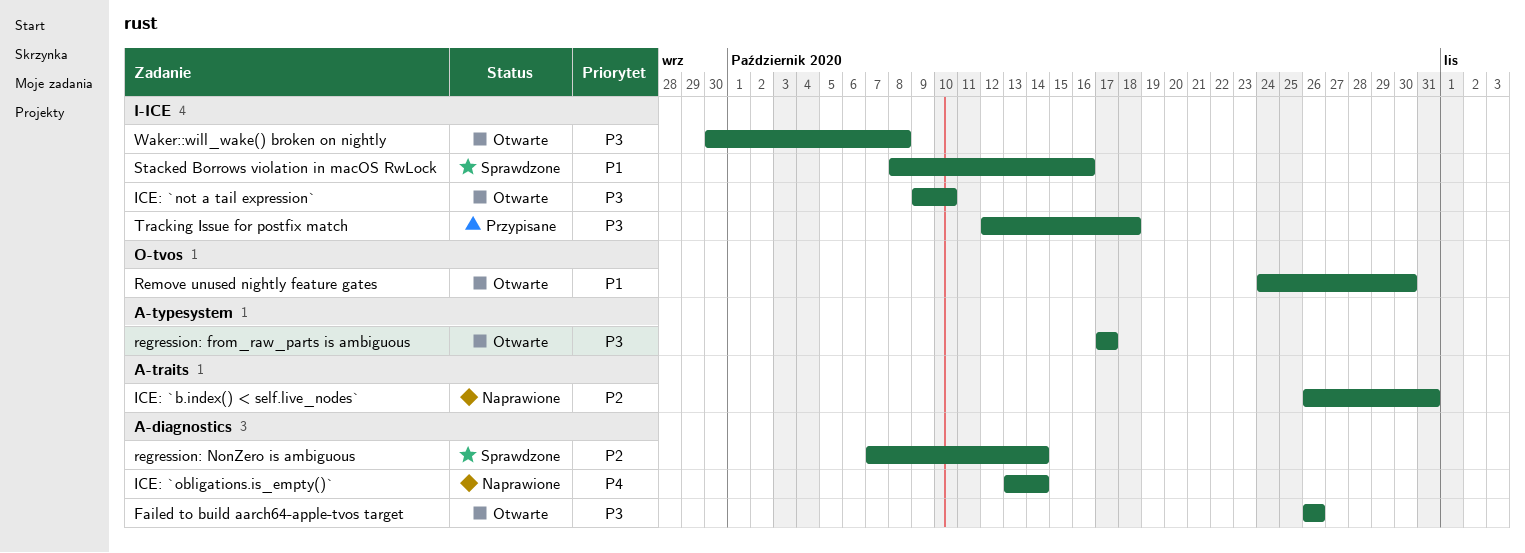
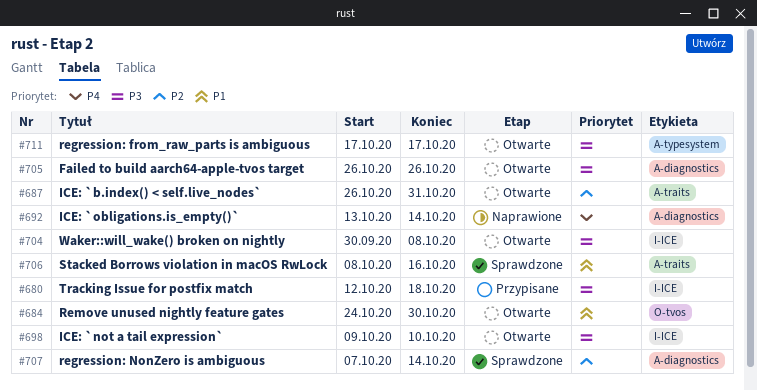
ICE: `b.index() < self.live_nodes`, status: Naprawione -> Otwarte
Stacked Borrows violation in macOS RwLock, label: I-ICE -> A-traits

